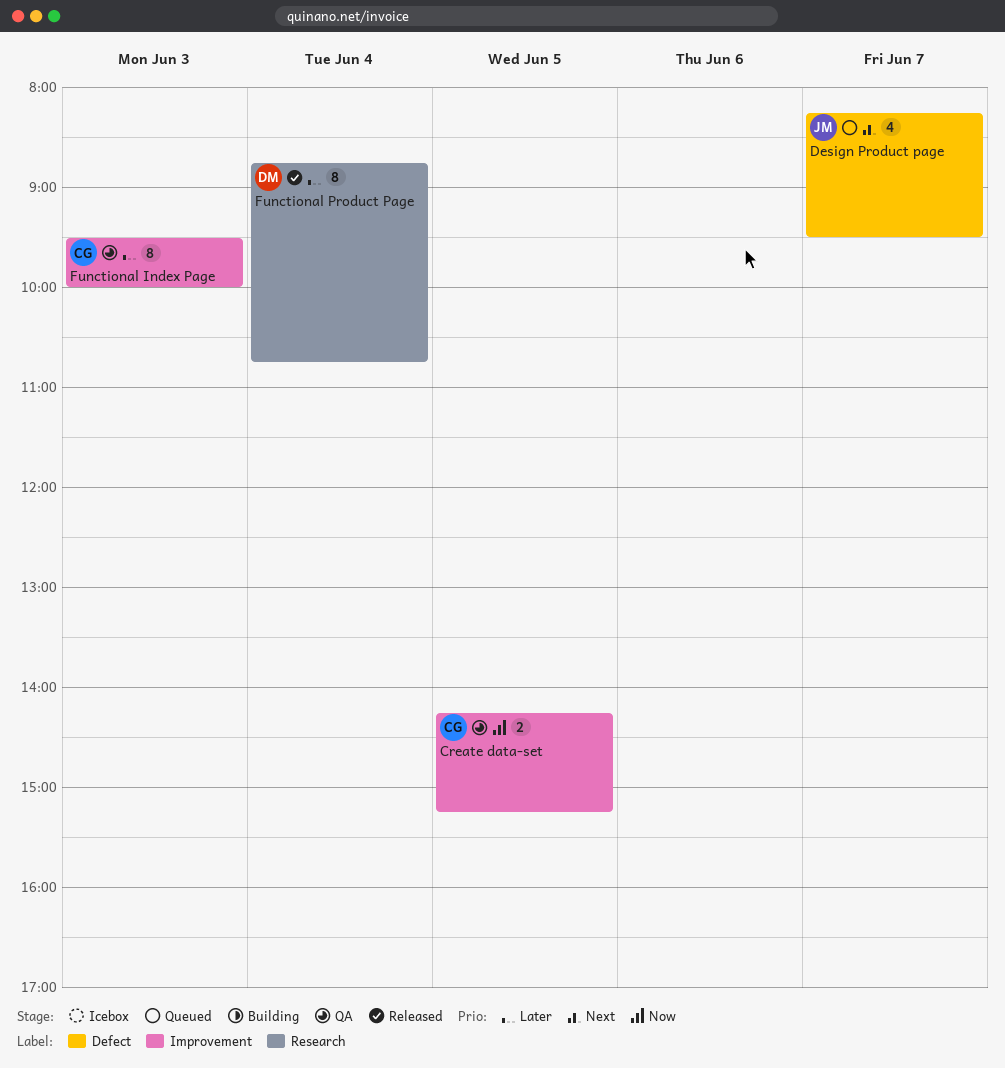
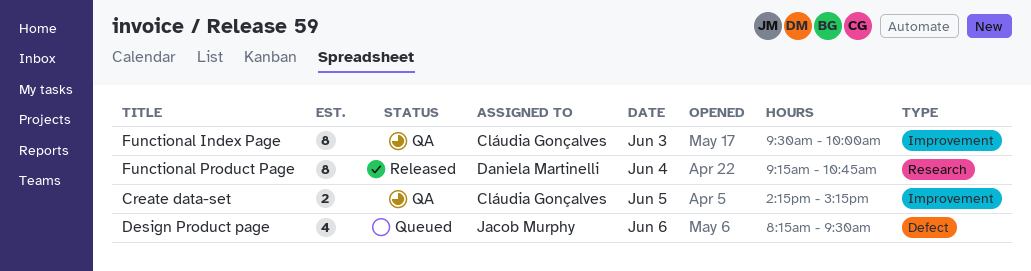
Design Product page, day: Jun 7 -> Jun 6
Functional Product Page, begins: 08:45 -> 09:15

